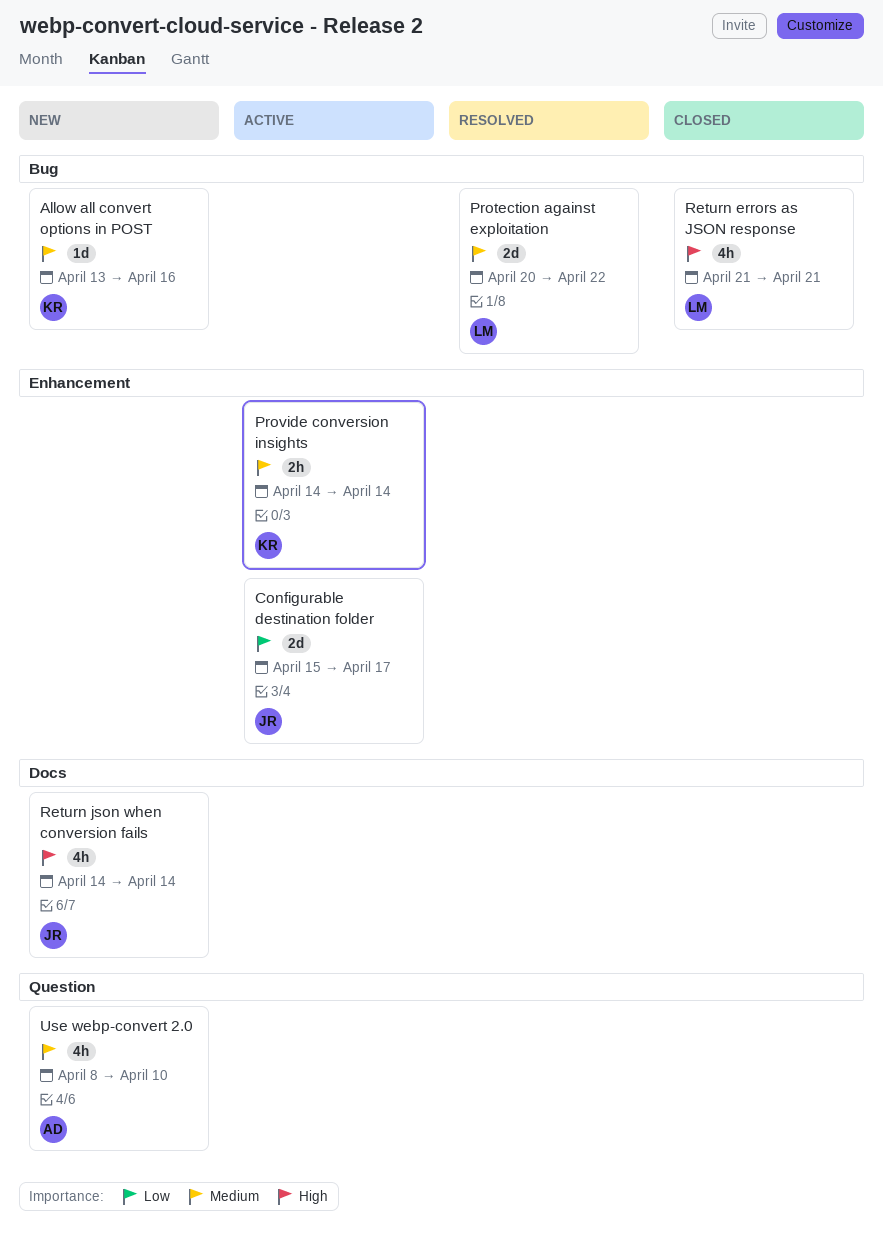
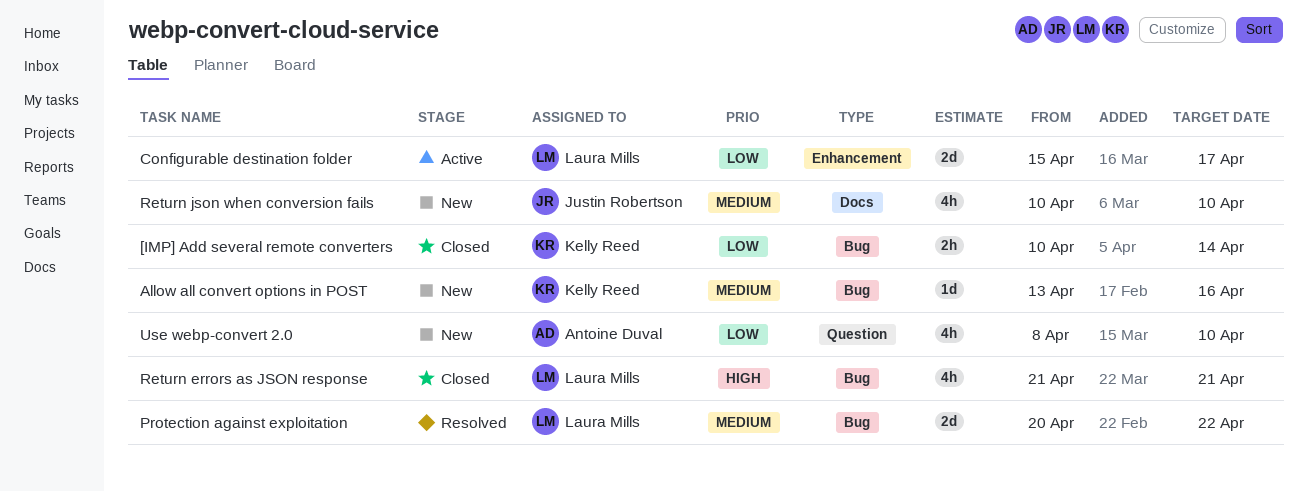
[IMP] Add several remote converters: none -> present
Configurable destination folder, owner: Justin Robertson -> Laura Mills
Provide conversion insights: present -> none
Return json when conversion fails, priority: High -> Medium
Return json when conversion fails, start: Apr 14 -> Apr 10
Return json when conversion fails, due: Apr 14 -> Apr 10
Use webp-convert 2.0, priority: Medium -> Low

